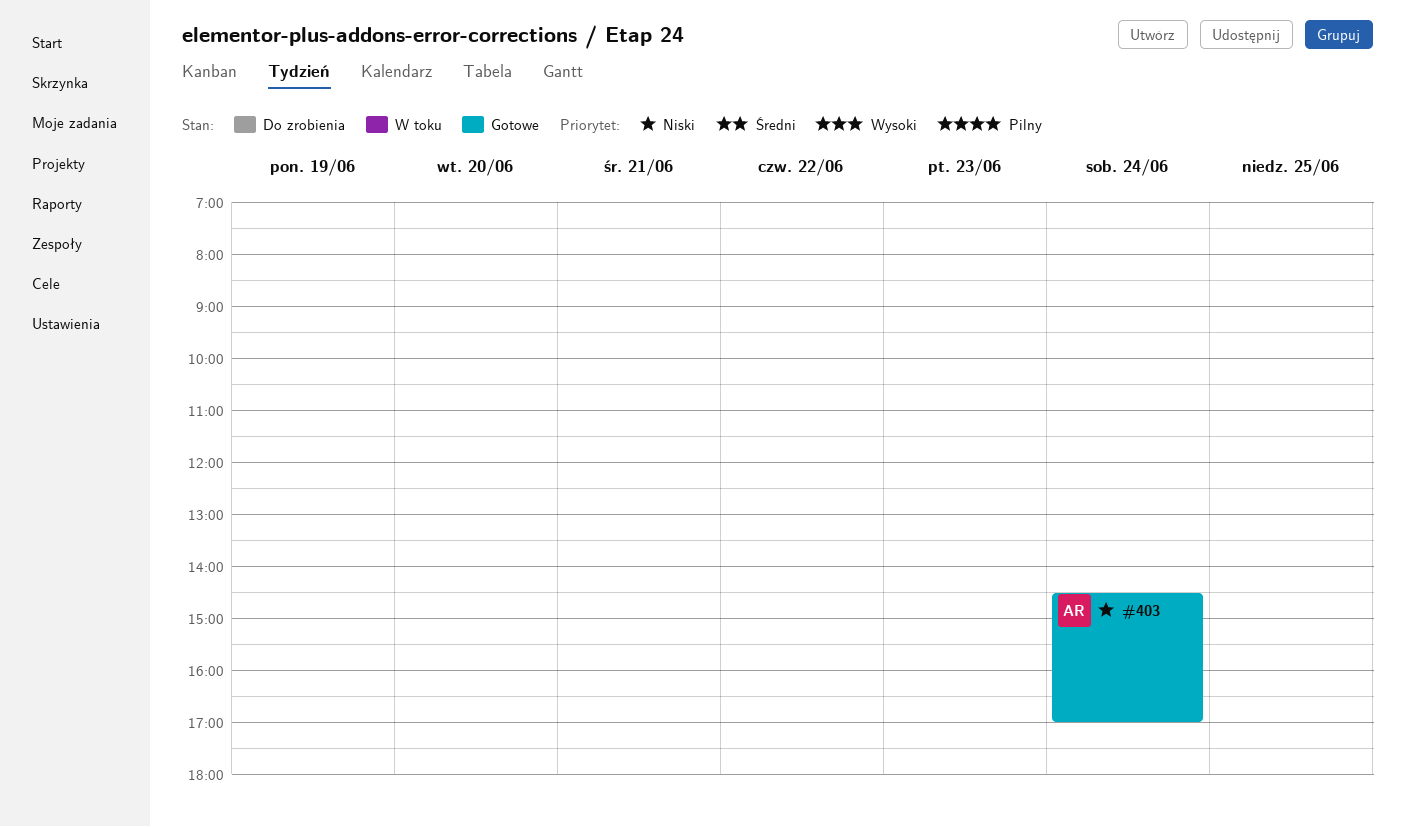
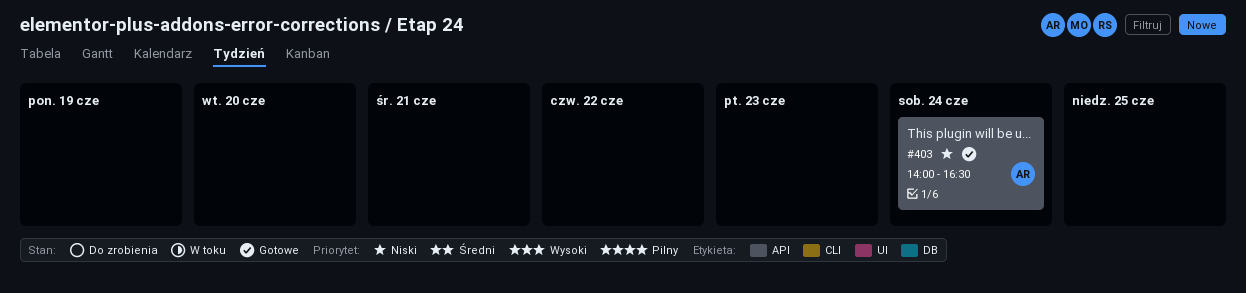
#403, begins: 14:30 -> 14:00
#403, ends: 17:00 -> 16:30

